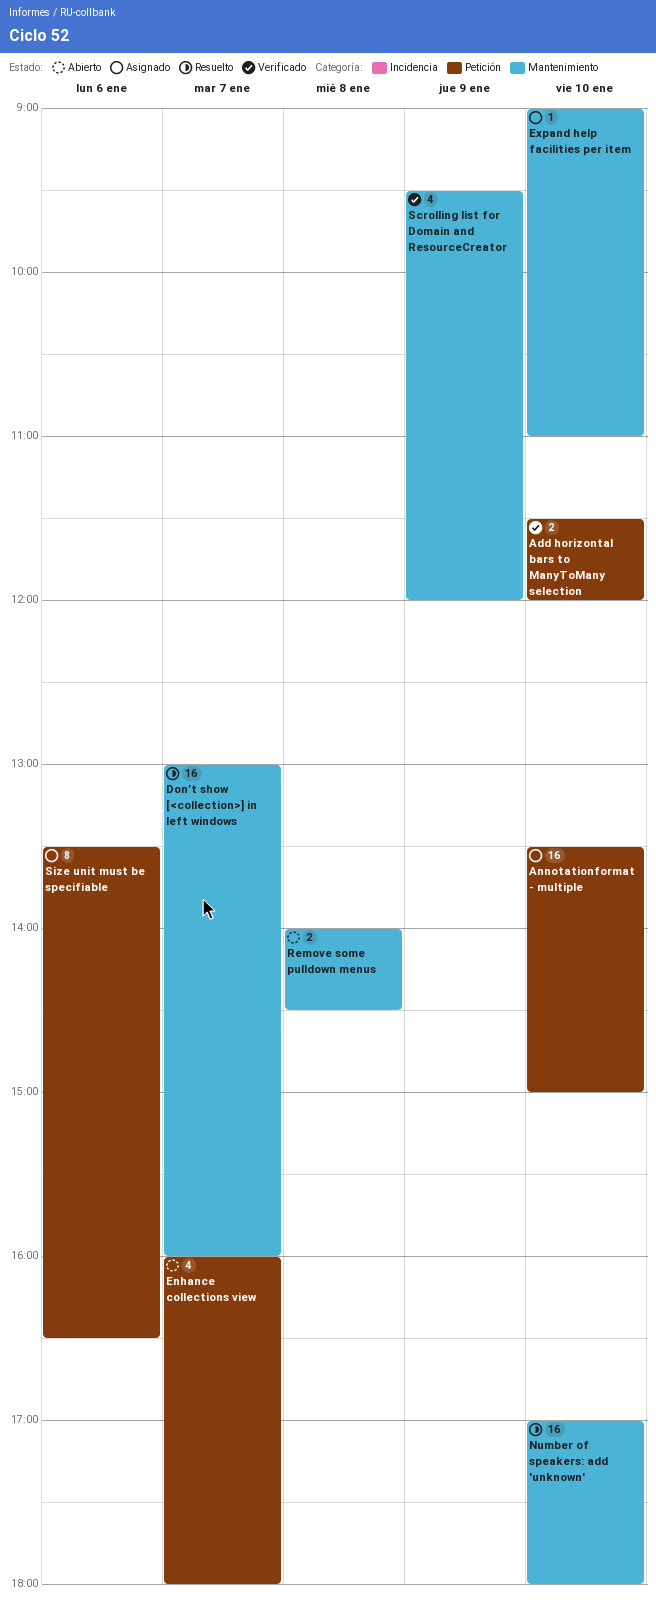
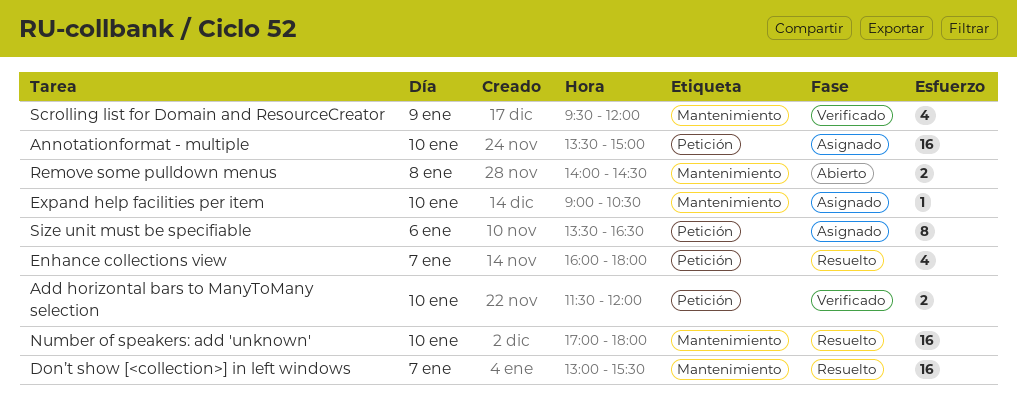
Don’t show [<collection>] in left windows, ends: 16:00 -> 15:30
Enhance collections view, status: Abierto -> Resuelto
Expand help facilities per item, ends: 11:00 -> 10:30

